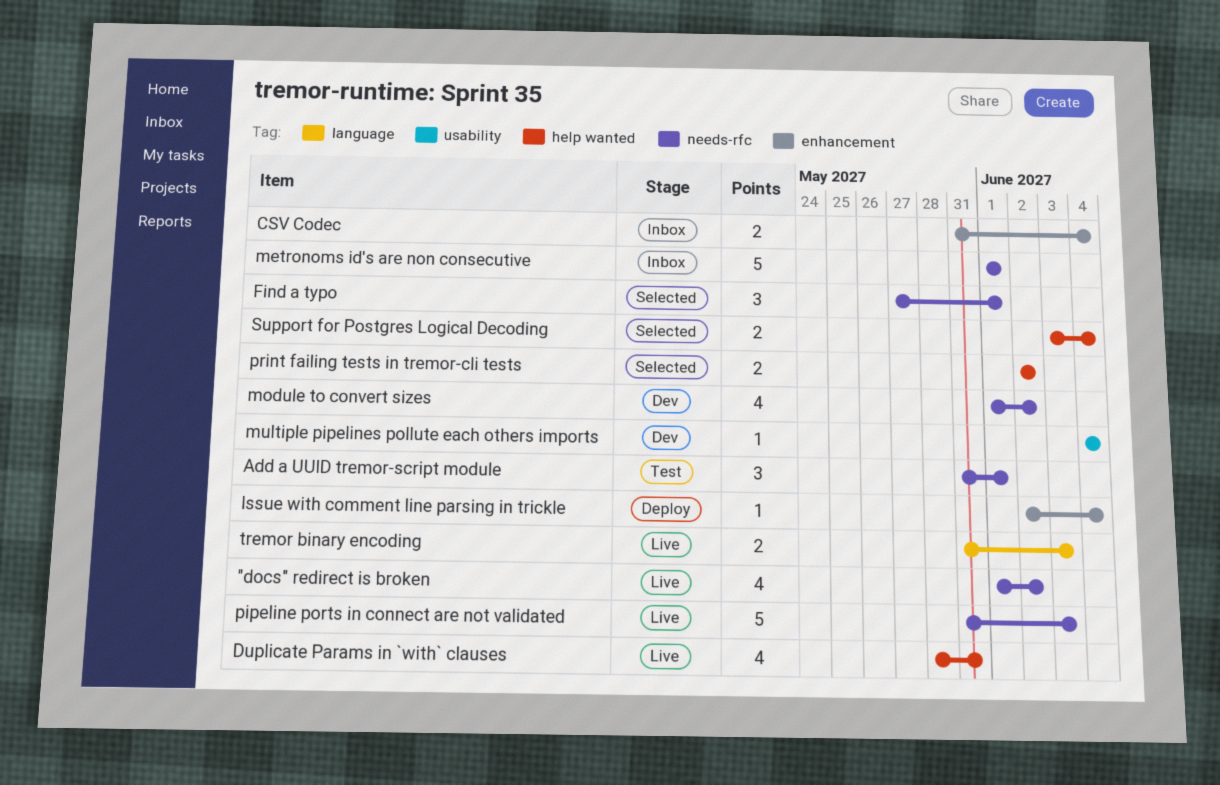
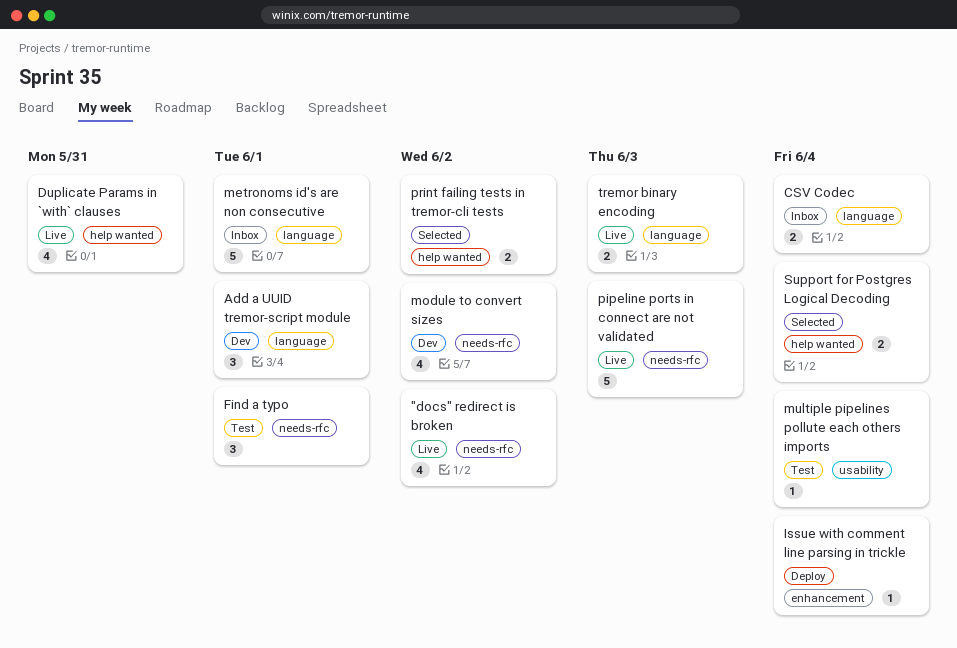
Add a UUID tremor-script module, status: Test -> Dev
Add a UUID tremor-script module, label: needs-rfc -> language
CSV Codec, label: enhancement -> language
Find a typo, status: Selected -> Test
metronoms id's are non consecutive, label: needs-rfc -> language
multiple pipelines pollute each others imports, status: Dev -> Test

